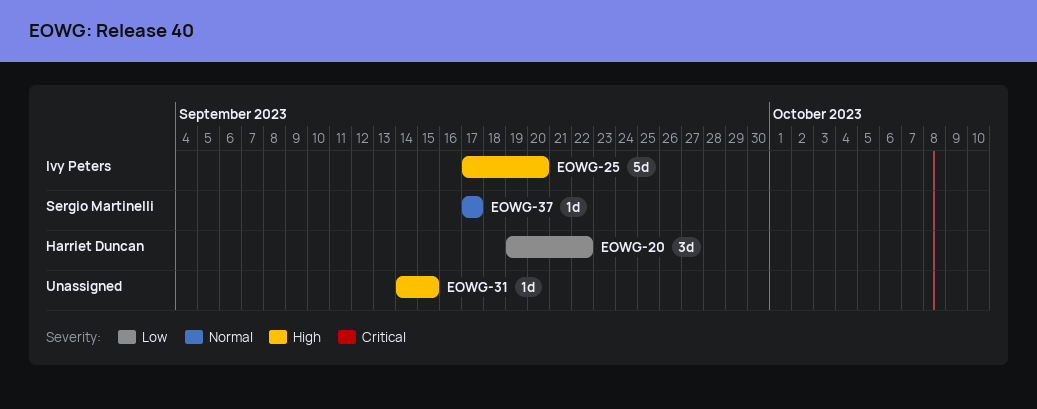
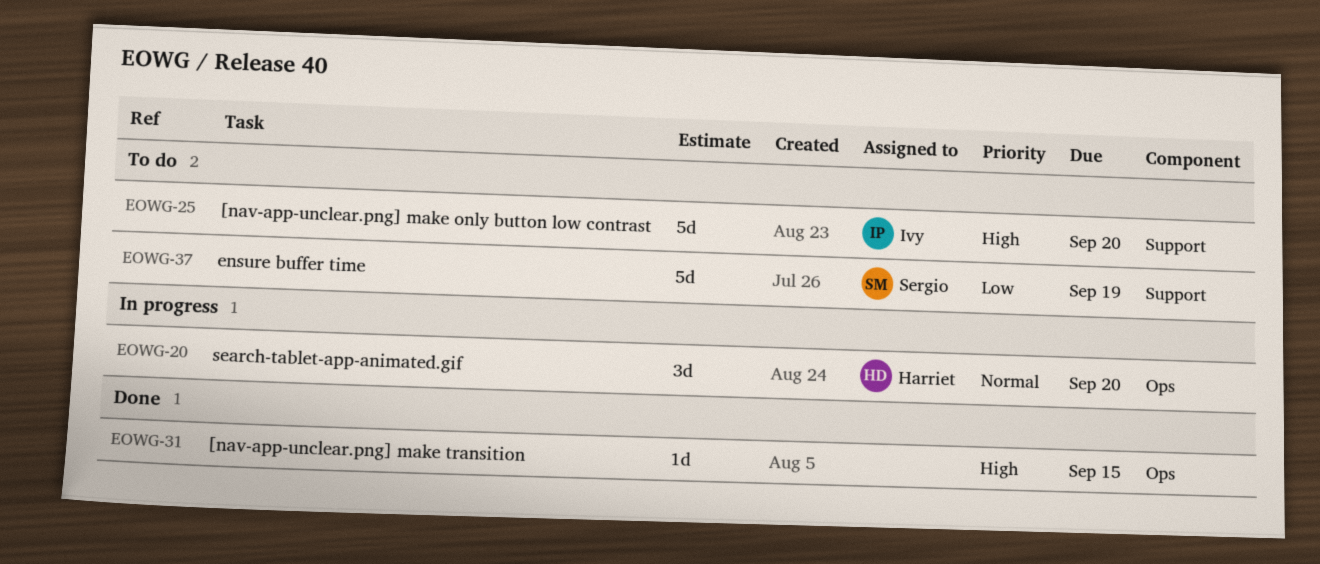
EOWG-20, priority: Low -> Normal
EOWG-20, due: Sep 22 -> Sep 20
EOWG-37, priority: Normal -> Low
EOWG-37, estimate: 1d -> 5d
EOWG-37, due: Sep 17 -> Sep 19

